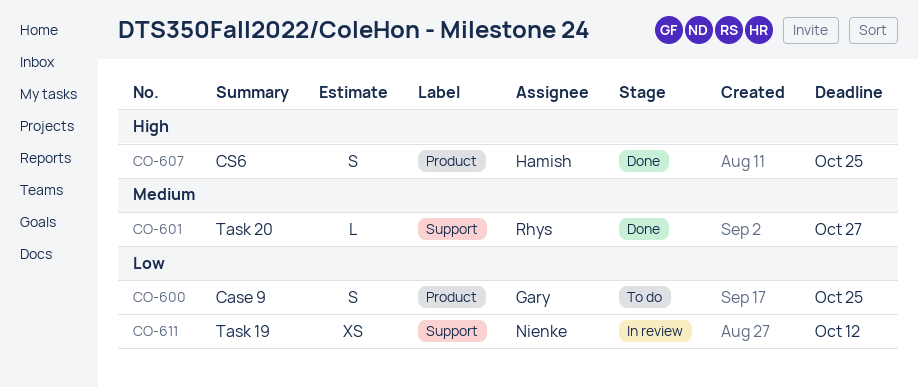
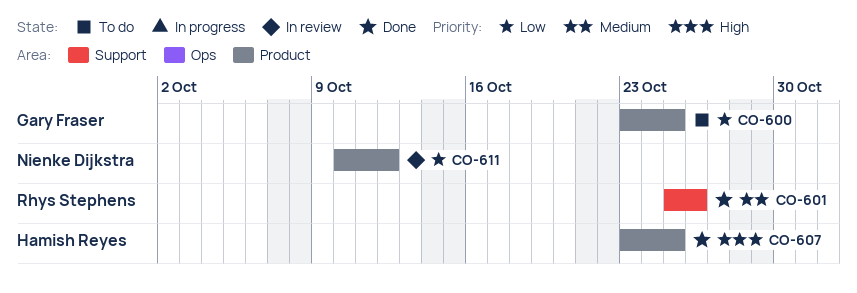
CO-601, due: Oct 27 -> Oct 26
CO-611, label: Support -> Product

